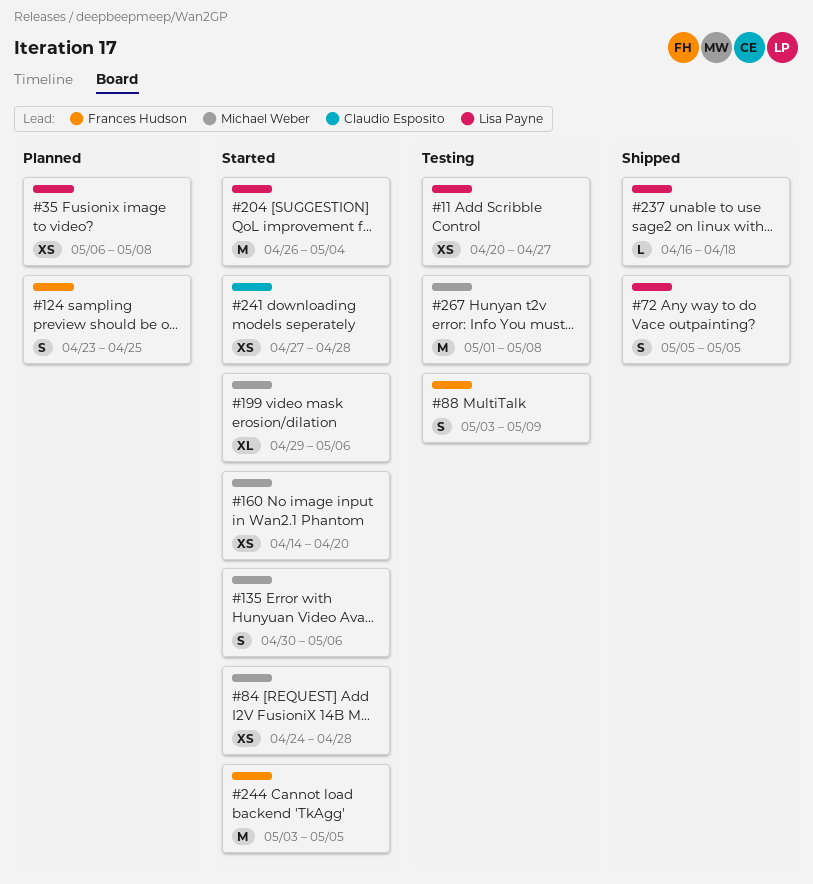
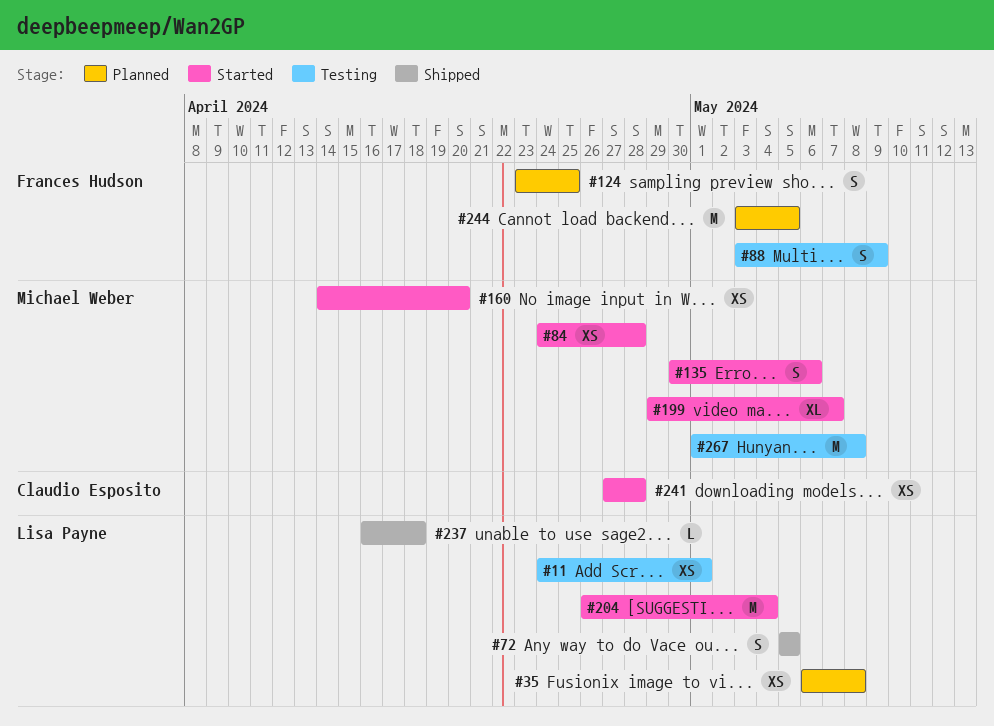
#11, start: Apr 20 -> Apr 24
#11, due: Apr 27 -> May 1
#199, due: May 6 -> May 7
#244, status: Started -> Planned

